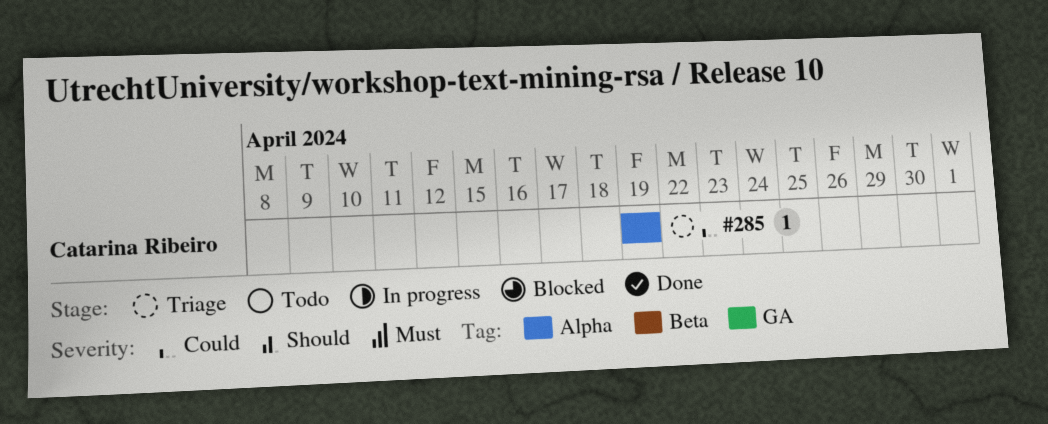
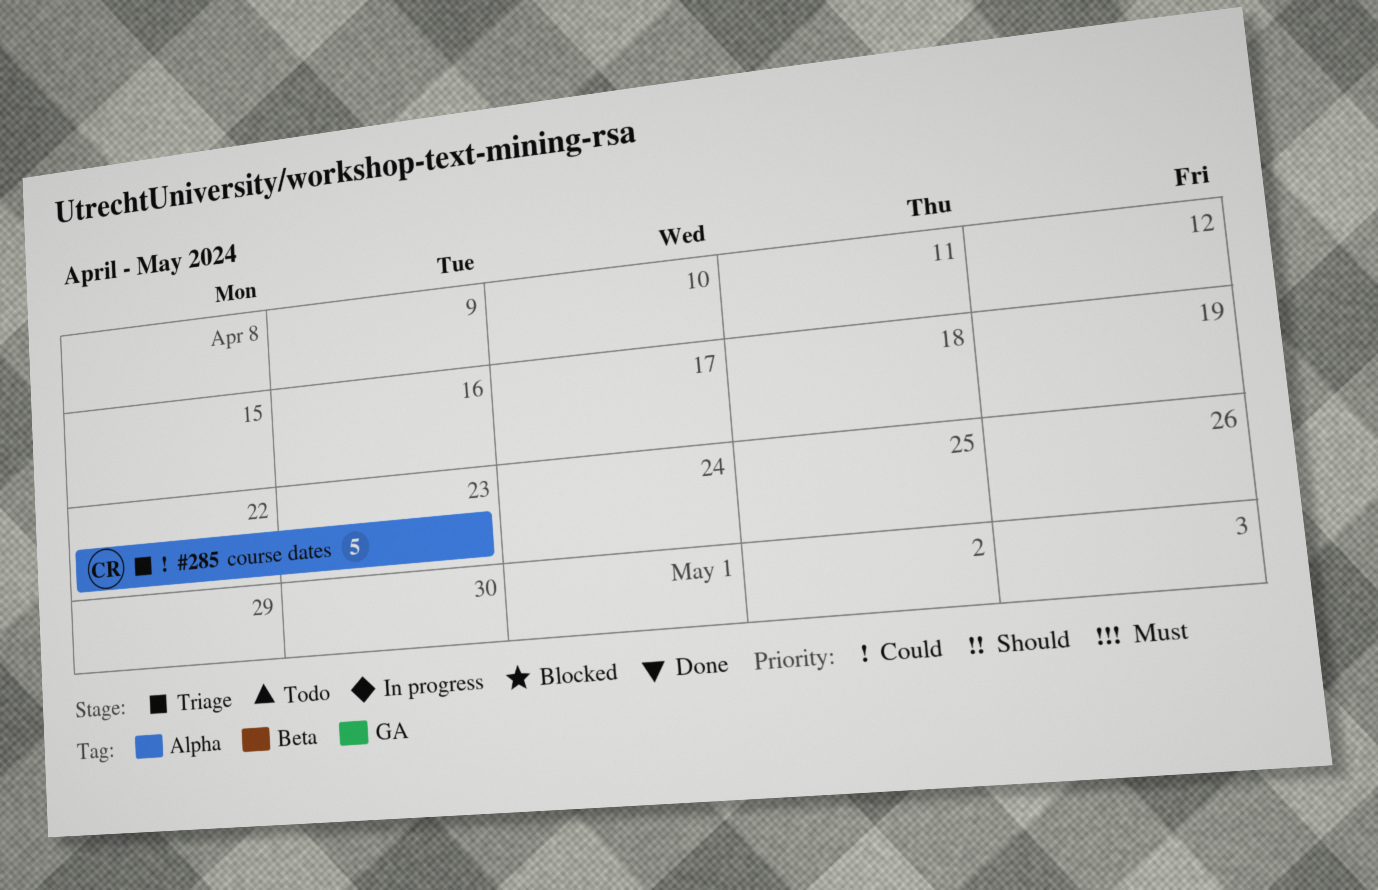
#285, estimate: 1 -> 5
#285, start: Apr 19 -> Apr 22
#285, due: Apr 19 -> Apr 23

